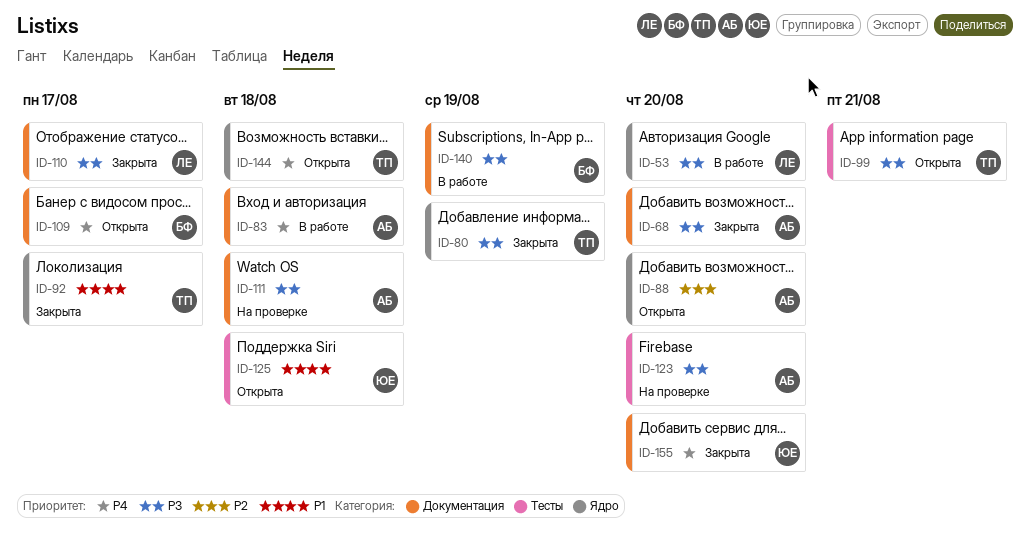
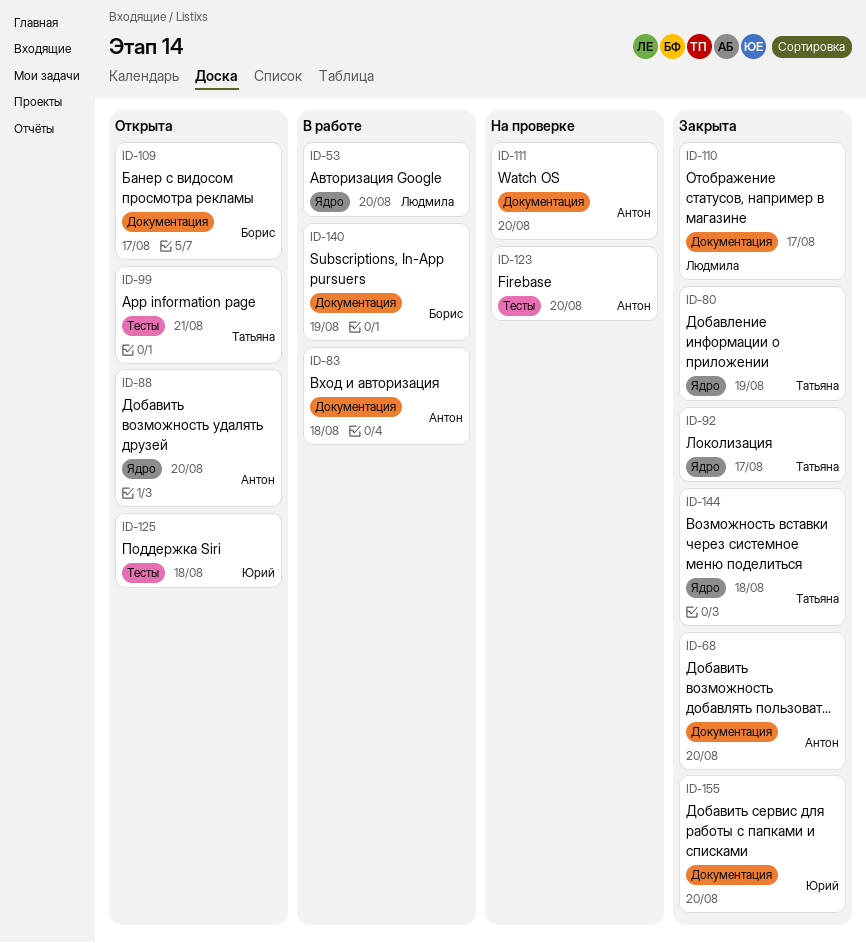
ID-111, due: Aug 18 -> Aug 20
ID-144, status: Открыта -> Закрыта

